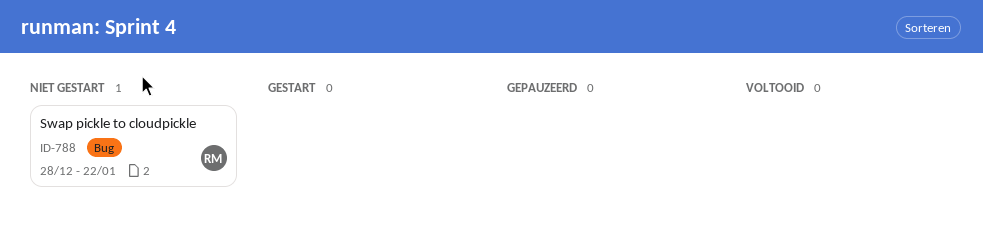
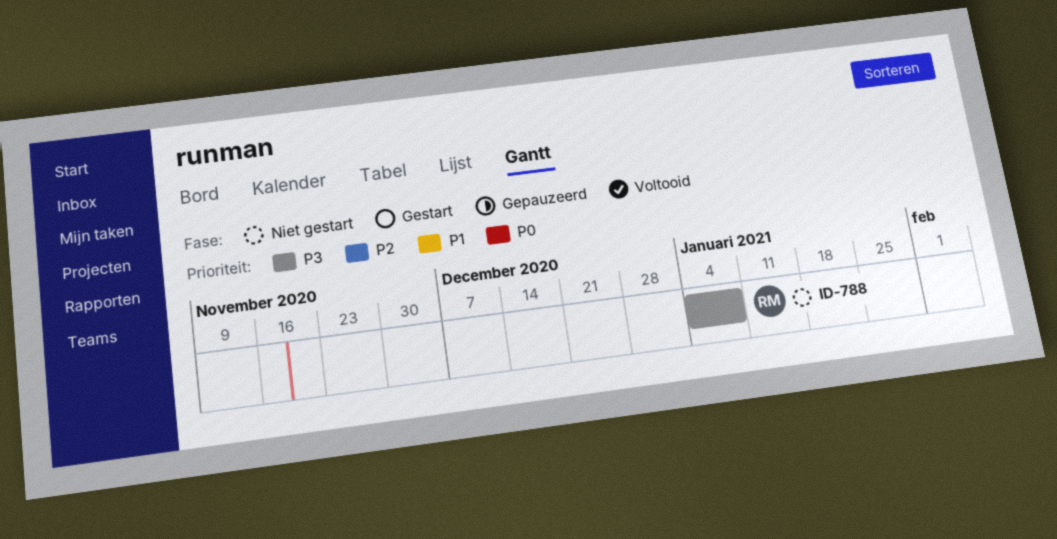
ID-788, start: Dec 28 -> Jan 4
ID-788, due: Jan 22 -> Jan 8

